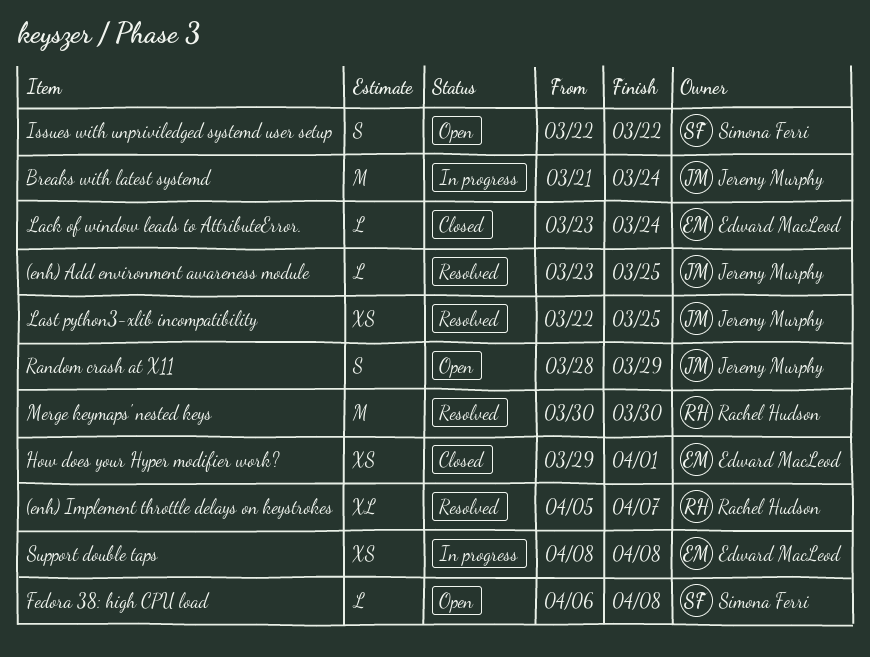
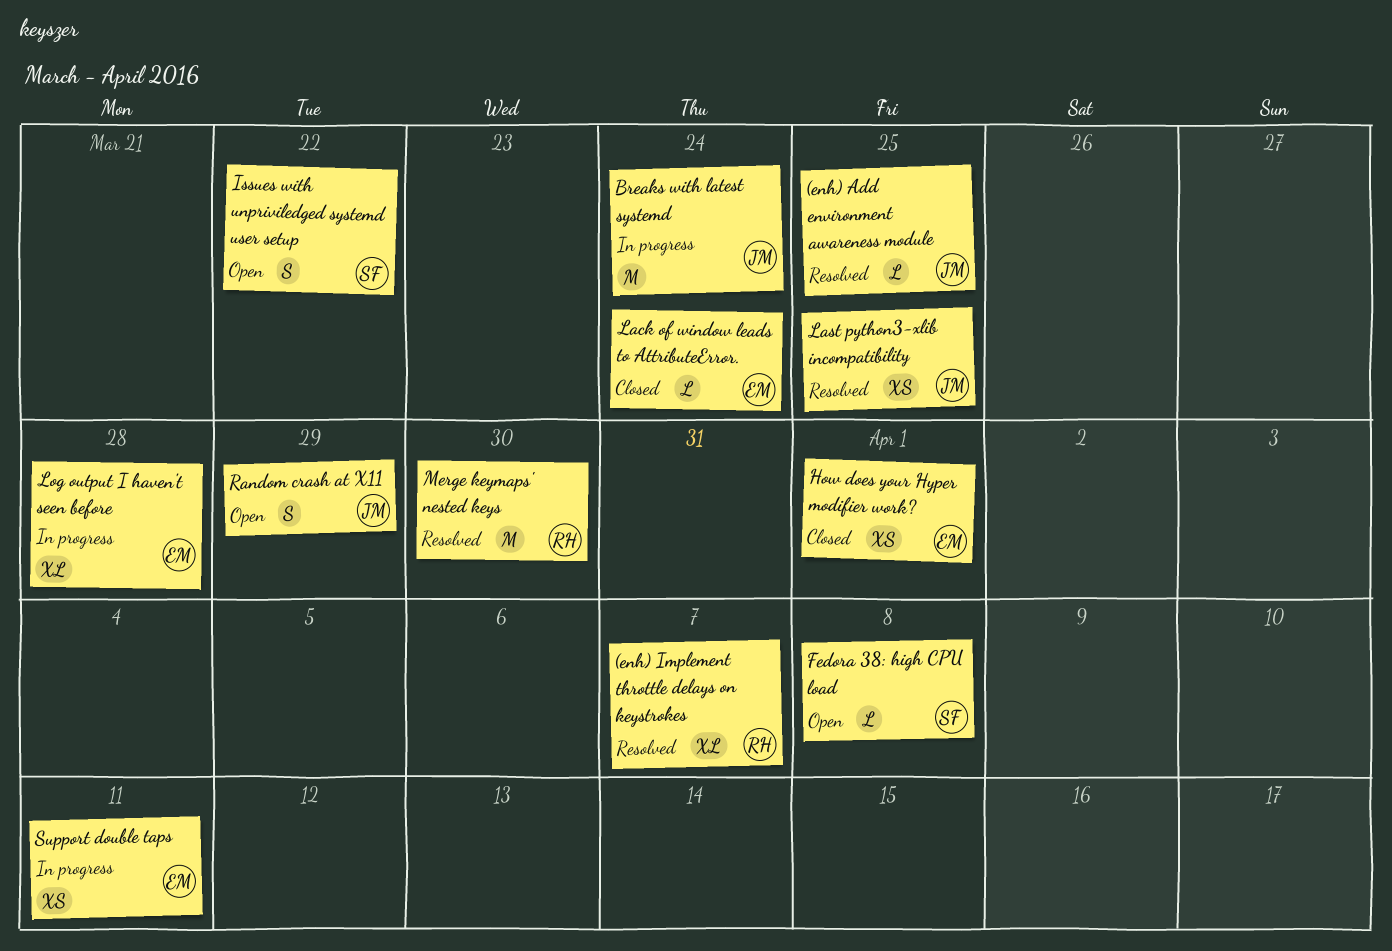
Log output I haven't seen before: none -> present
Support double taps, due: Apr 8 -> Apr 11

